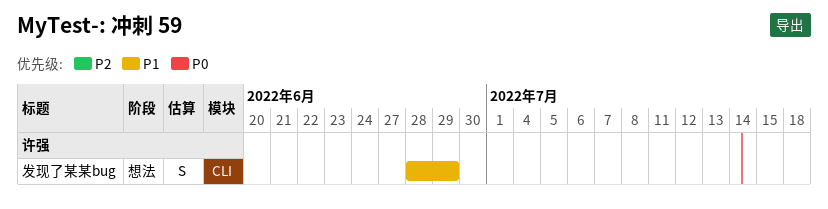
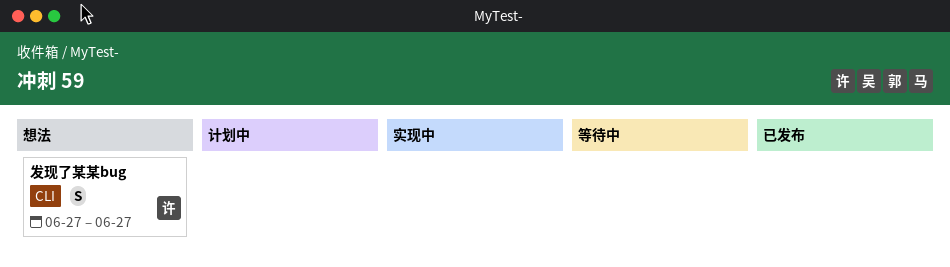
发现了某某bug, start: Jun 28 -> Jun 27
发现了某某bug, due: Jun 29 -> Jun 27

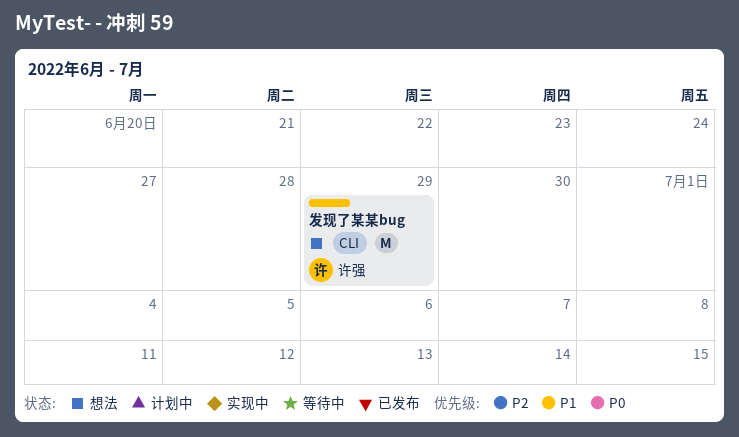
发现了某某bug, estimate: S -> M
发现了某某bug, due: Jun 27 -> Jun 29

